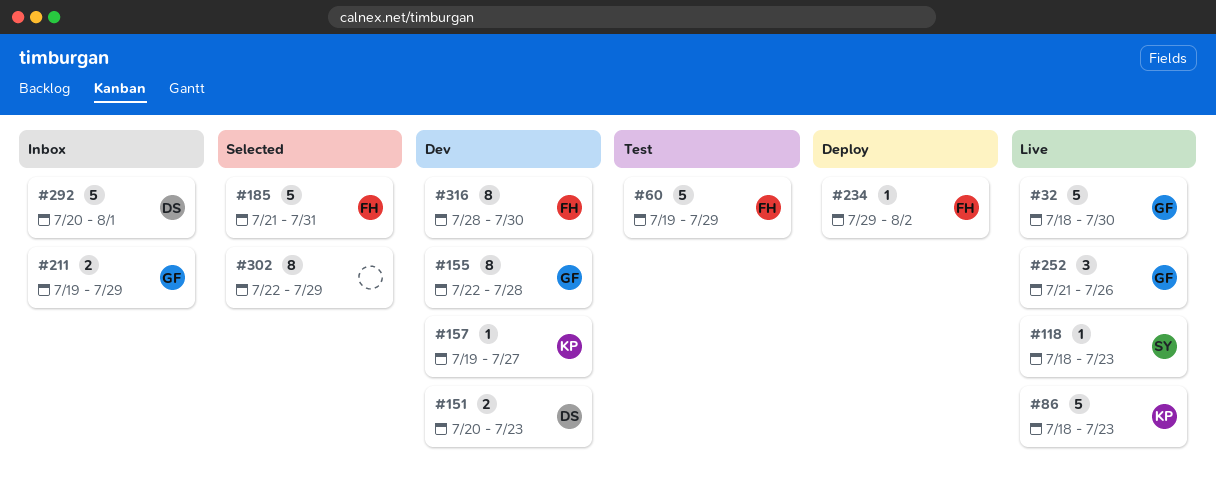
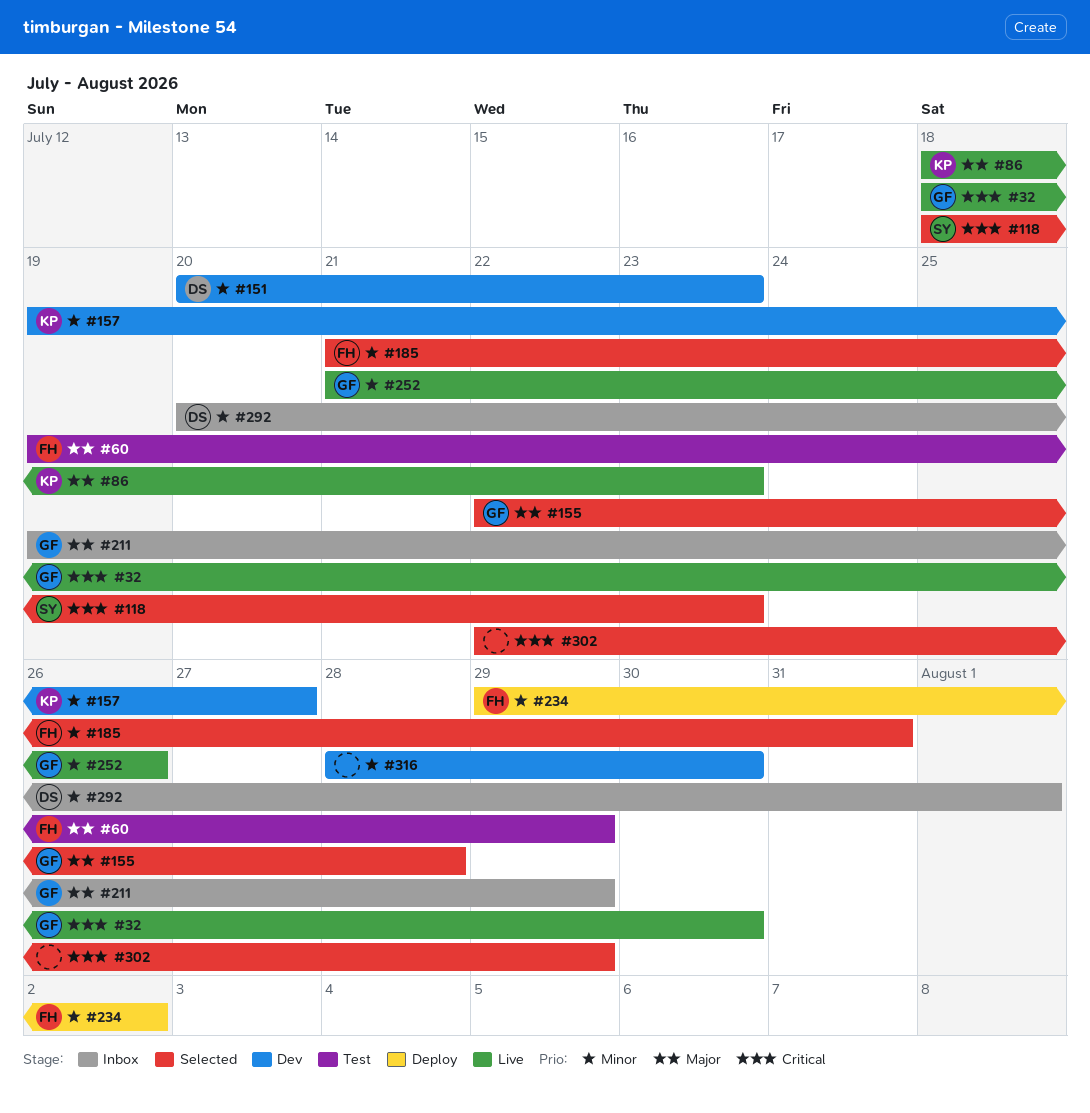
#118, status: Live -> Selected
#155, status: Dev -> Selected
#316, owner: FH -> none

